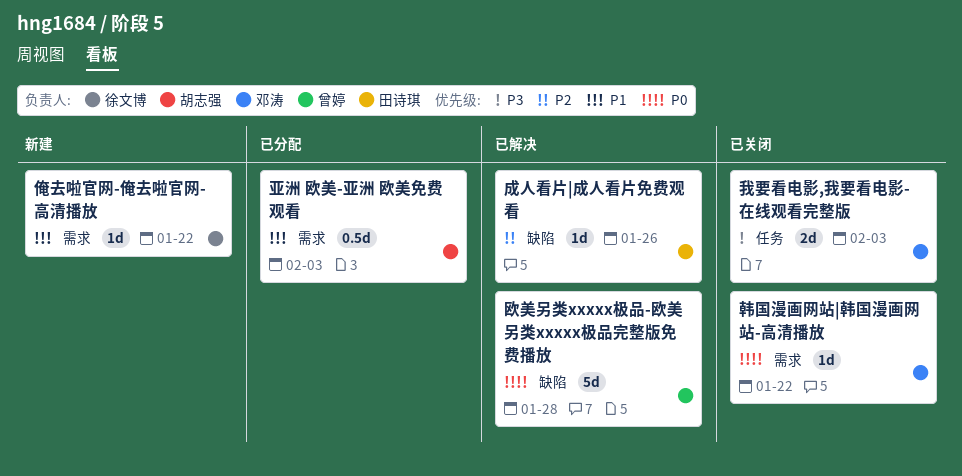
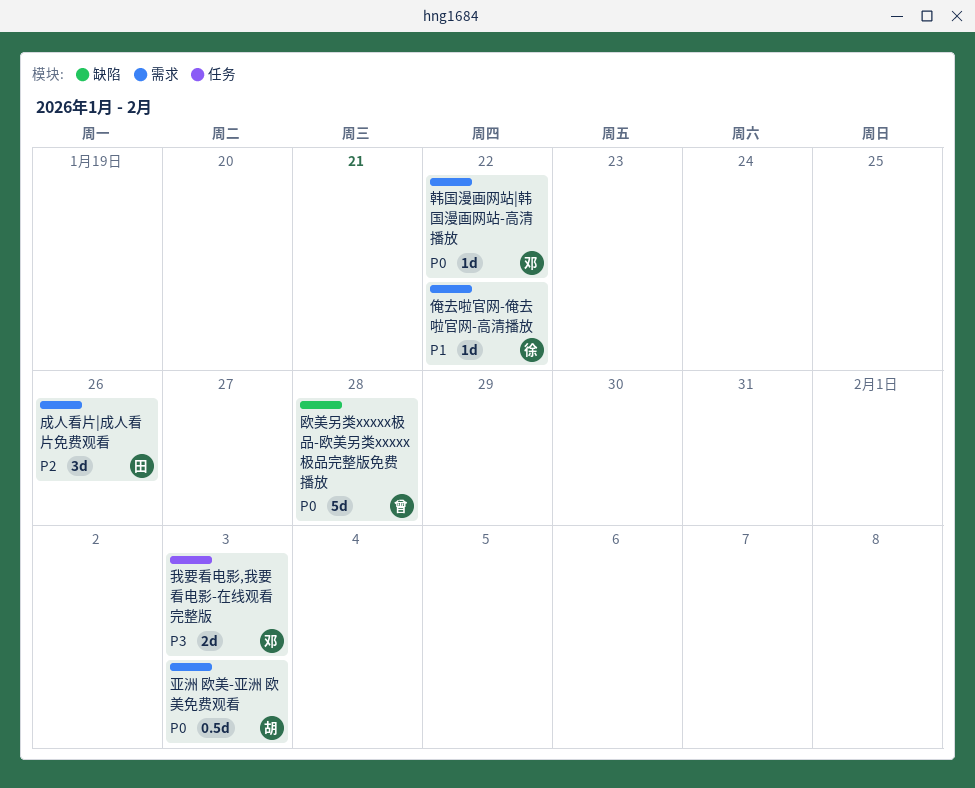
亚洲 欧美-亚洲 欧美免费观看, priority: P1 -> P0
成人看片|成人看片免费观看, label: 缺陷 -> 需求
成人看片|成人看片免费观看, estimate: 1d -> 3d

